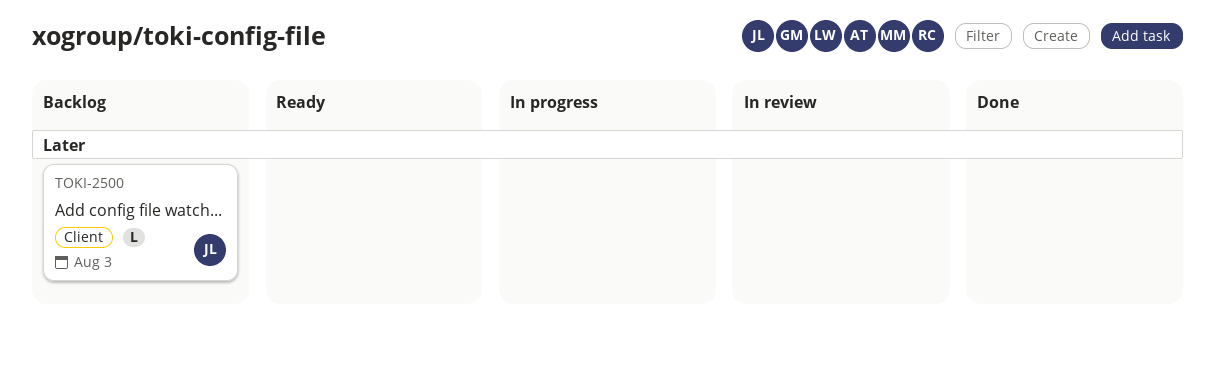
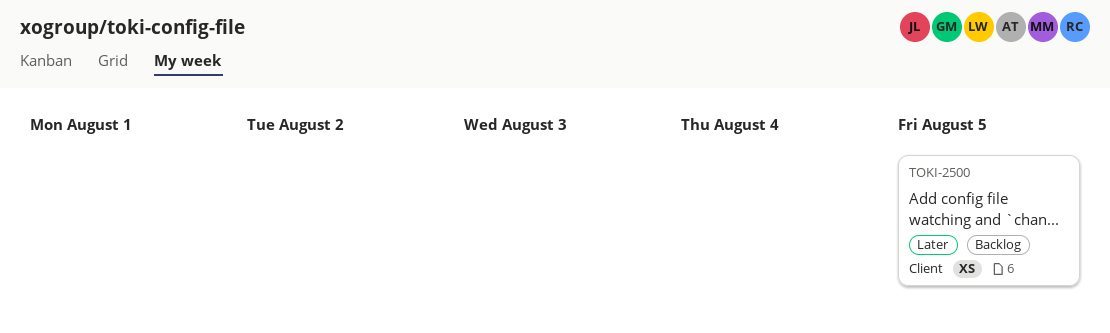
TOKI-2500, estimate: L -> XS
TOKI-2500, due: Aug 3 -> Aug 5

